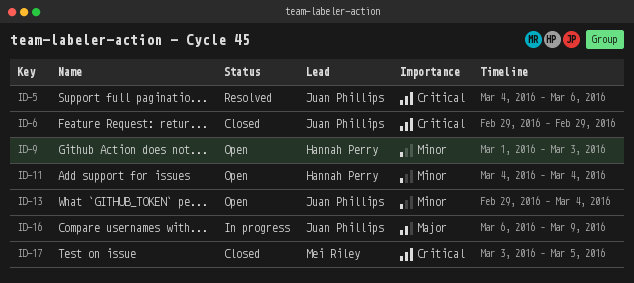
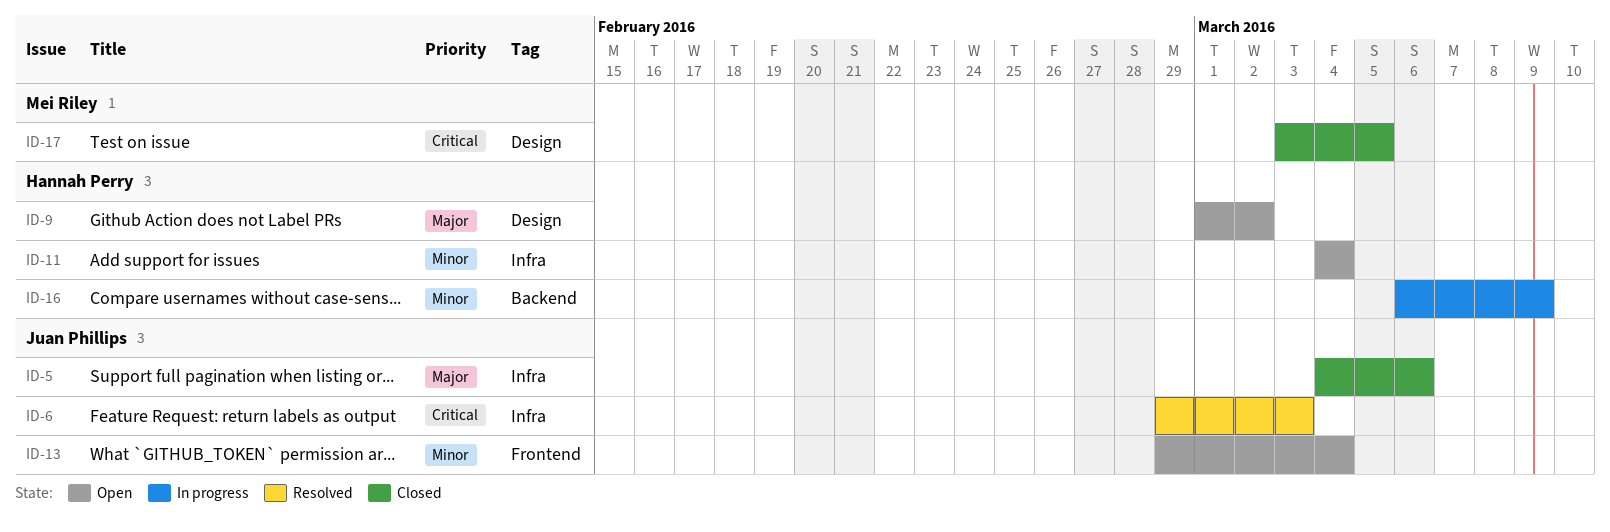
ID-5, status: Resolved -> Closed
ID-5, priority: Critical -> Major
ID-6, status: Closed -> Resolved
ID-6, due: Feb 29 -> Mar 3
ID-9, priority: Minor -> Major
ID-9, due: Mar 3 -> Mar 2
ID-16, owner: Juan Phillips -> Hannah Perry
ID-16, priority: Major -> Minor

